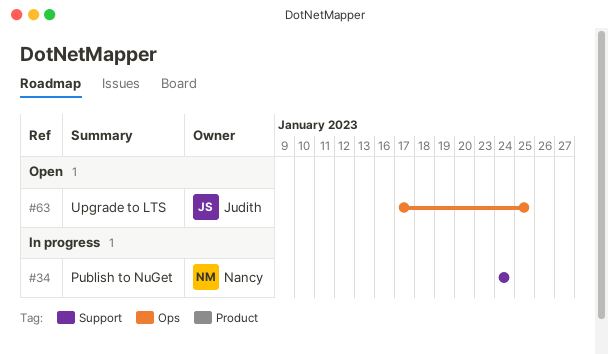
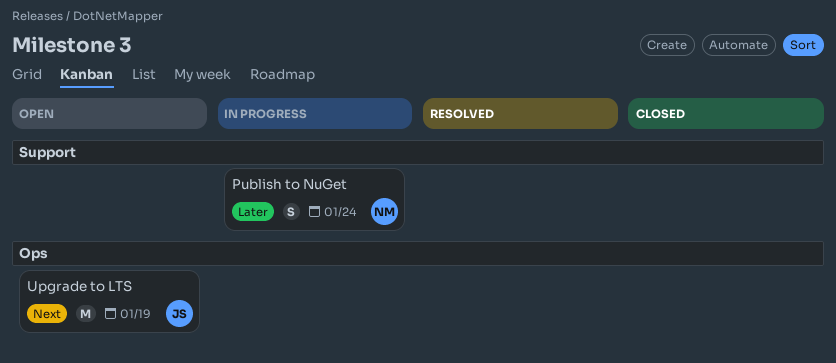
Upgrade to LTS, due: Jan 25 -> Jan 19

